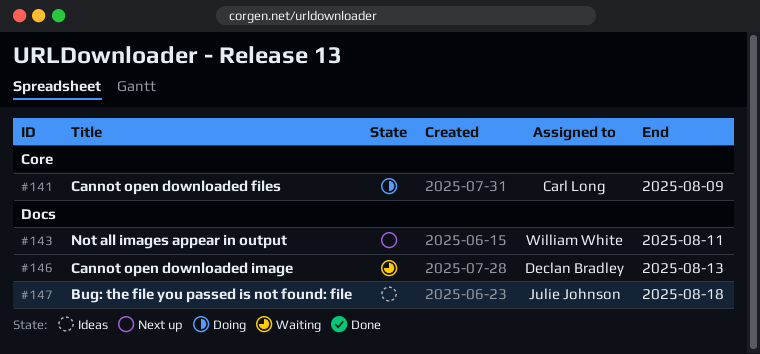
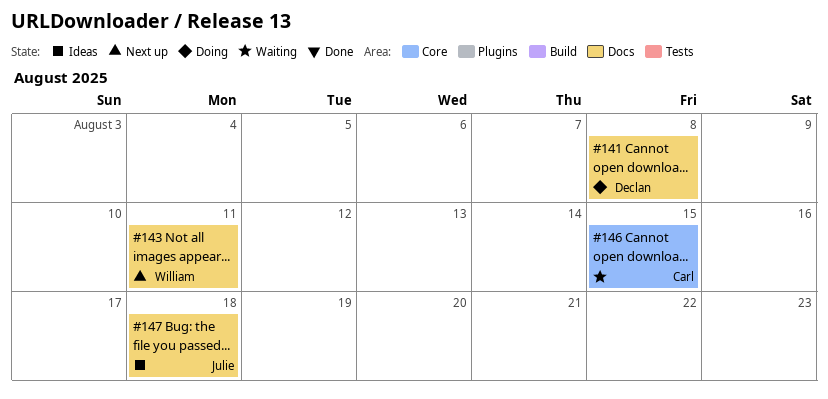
#141, owner: Carl Long -> Declan Bradley
#141, label: Core -> Docs
#141, due: Aug 9 -> Aug 8
#146, owner: Declan Bradley -> Carl Long
#146, label: Docs -> Core
#146, due: Aug 13 -> Aug 15

